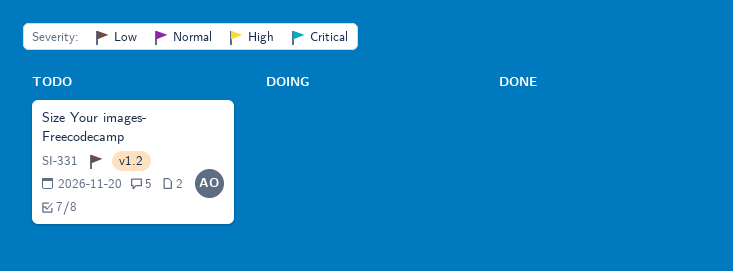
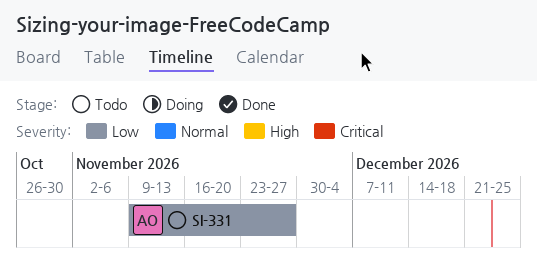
SI-331, due: Nov 20 -> Nov 27

